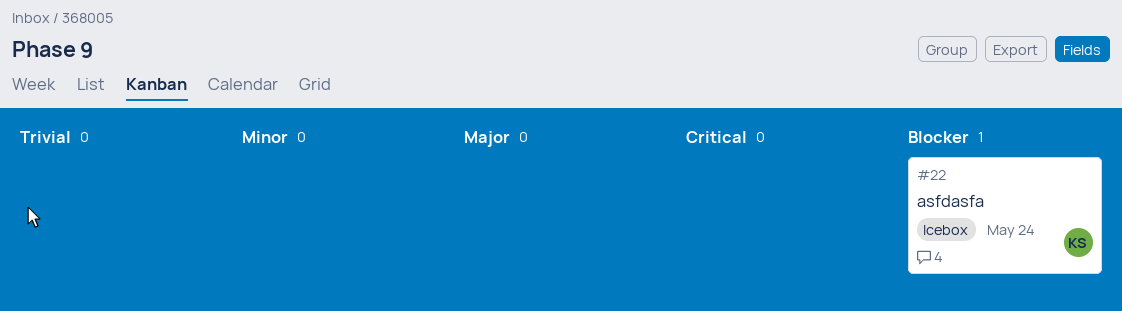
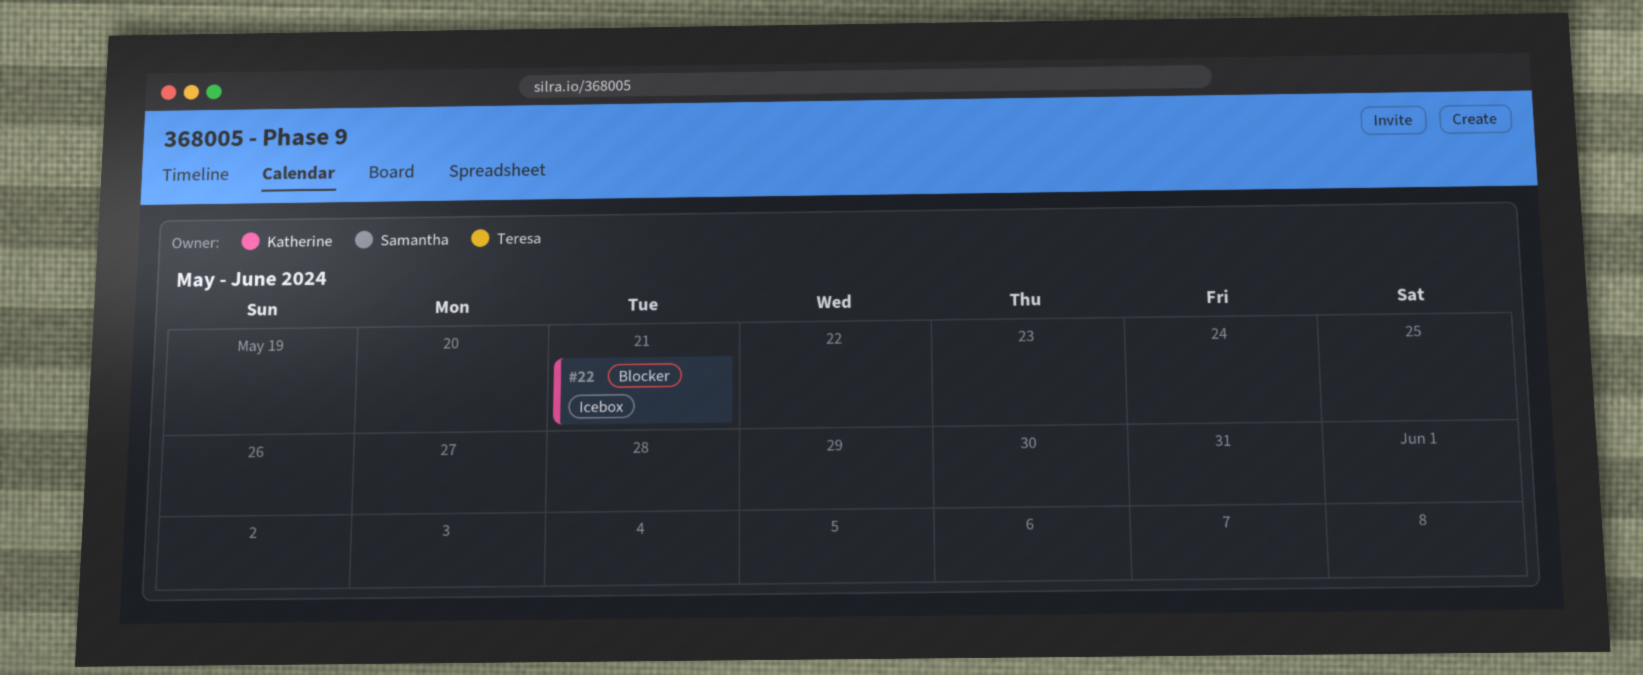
#22, due: May 24 -> May 21

